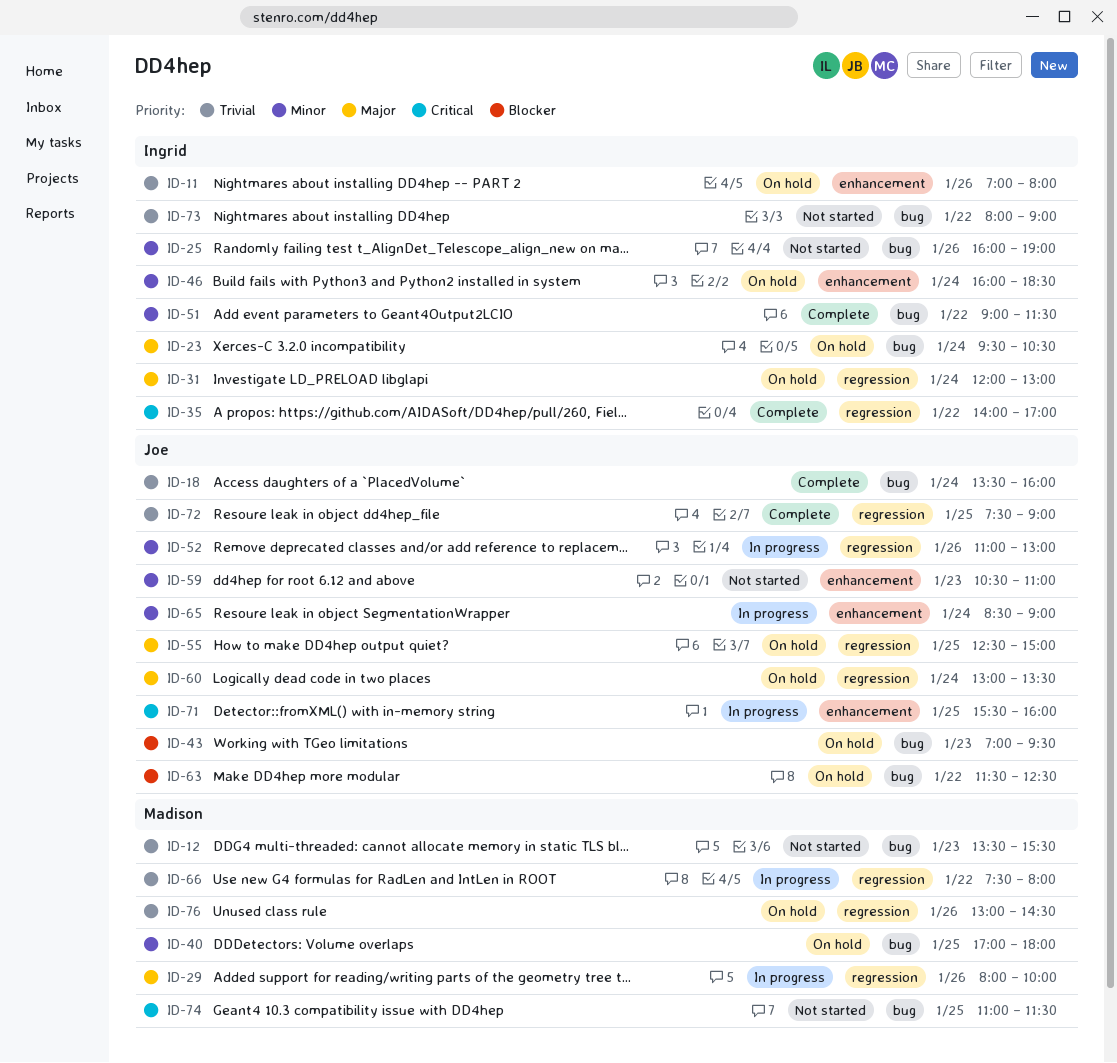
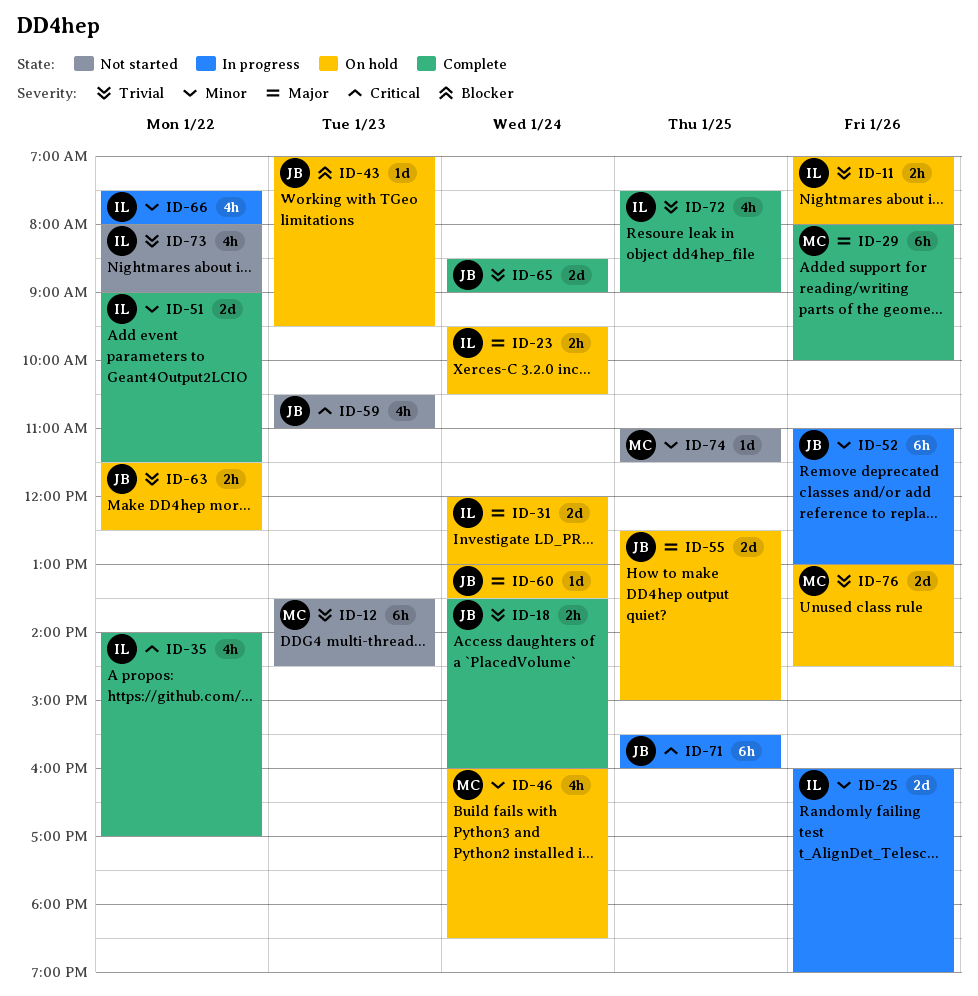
ID-12, ends: 15:30 -> 14:30
ID-25, status: Not started -> In progress
ID-29, status: In progress -> Complete
ID-40: present -> none
ID-46, owner: Ingrid -> Madison
ID-59, priority: Minor -> Critical
ID-63, priority: Blocker -> Trivial
ID-65, status: In progress -> Complete
ID-65, priority: Minor -> Trivial
ID-66, owner: Madison -> Ingrid
ID-66, priority: Trivial -> Minor
ID-72, owner: Joe -> Ingrid
ID-74, priority: Critical -> Minor

